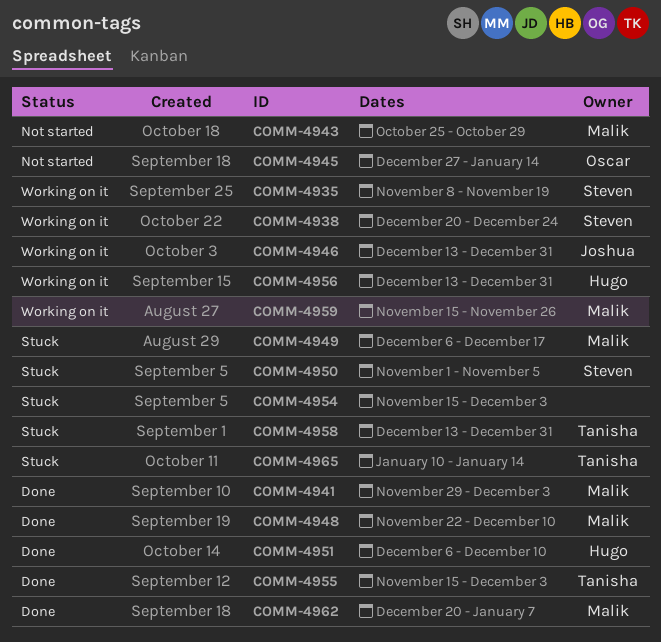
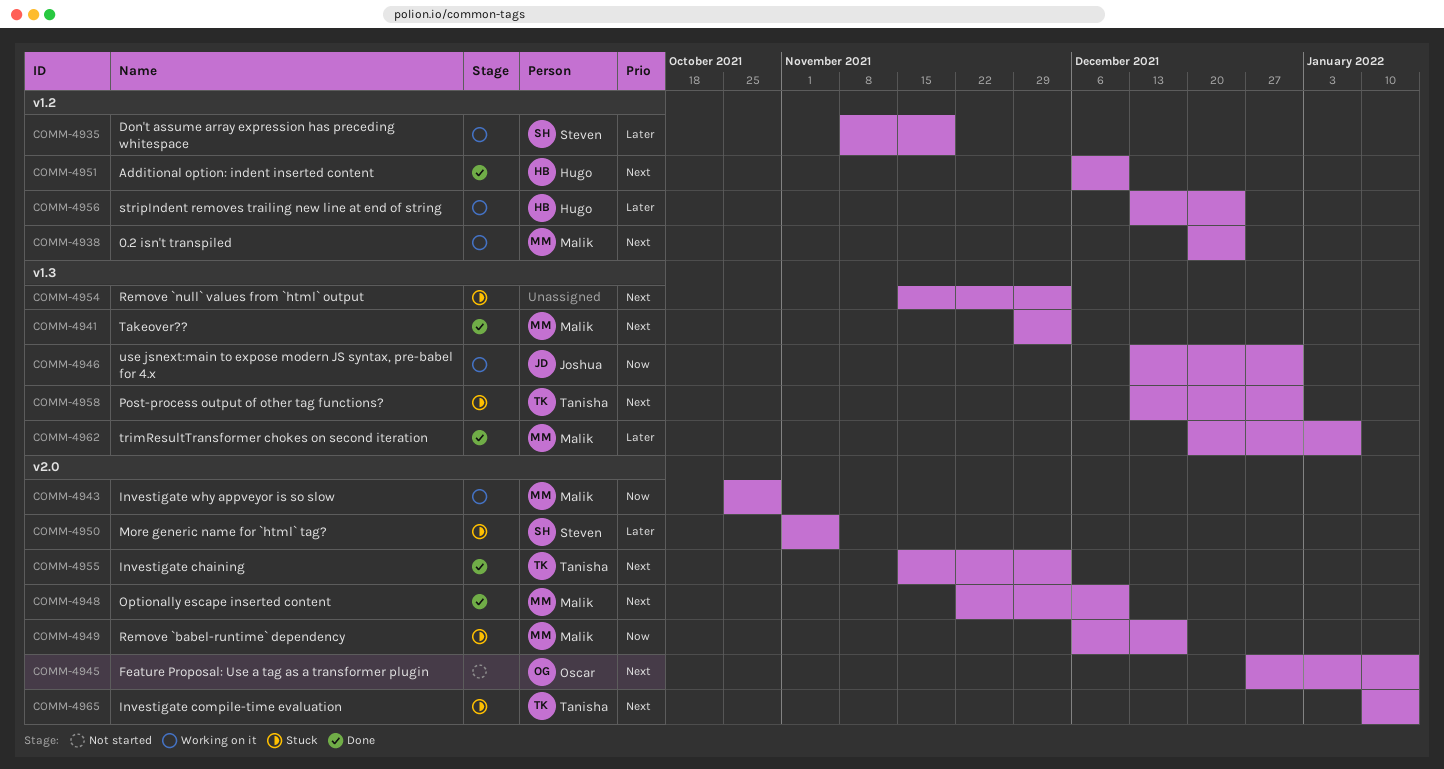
COMM-4938, owner: Steven -> Malik
COMM-4943, status: Not started -> Working on it
COMM-4956, due: Dec 31 -> Dec 24
COMM-4959: present -> none

